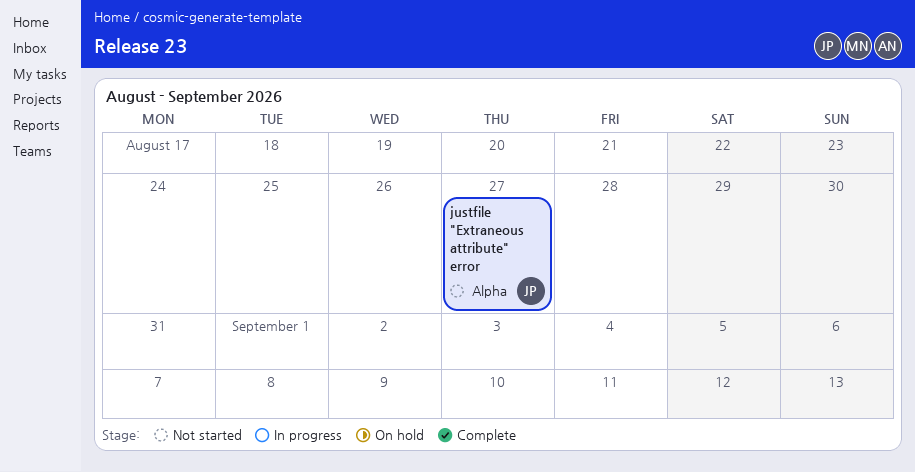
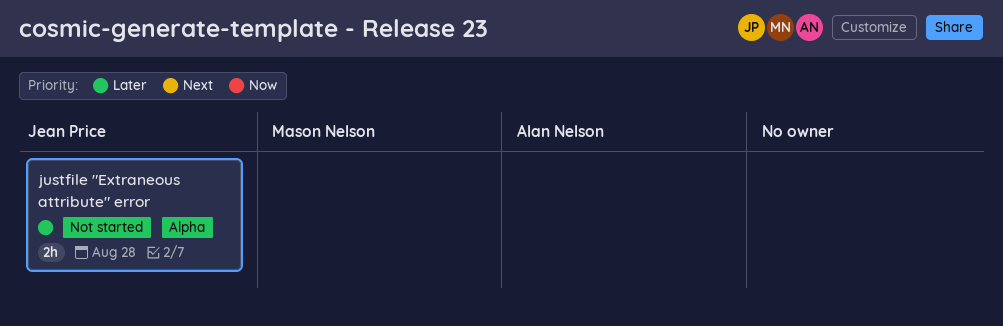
justfile "Extraneous attribute" error, due: Aug 27 -> Aug 28

